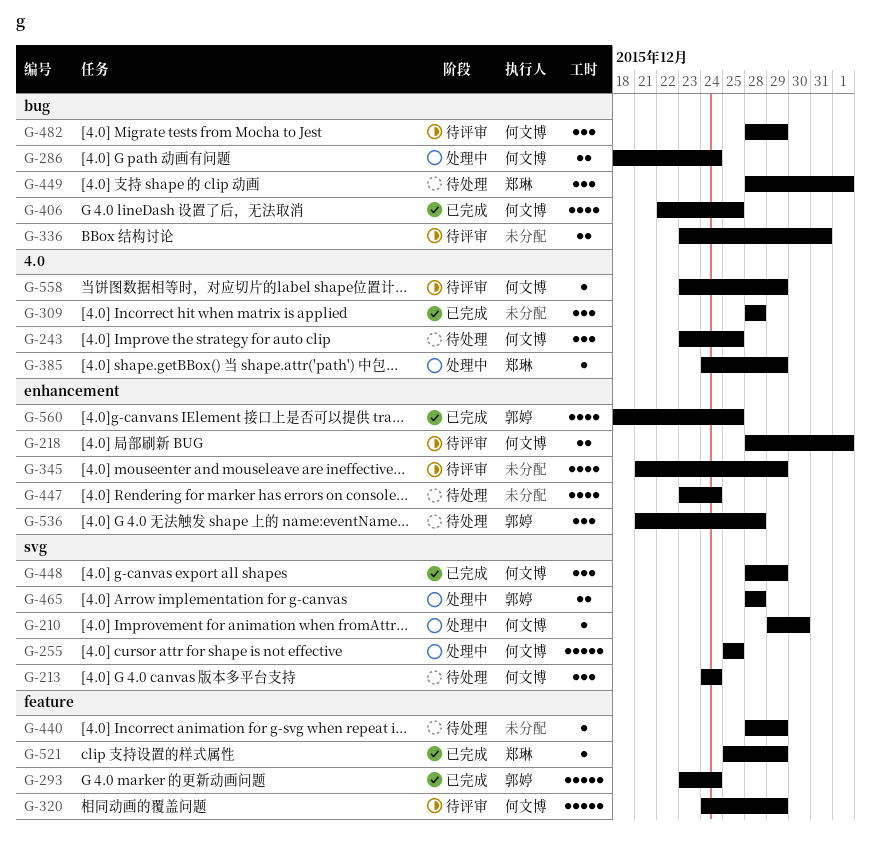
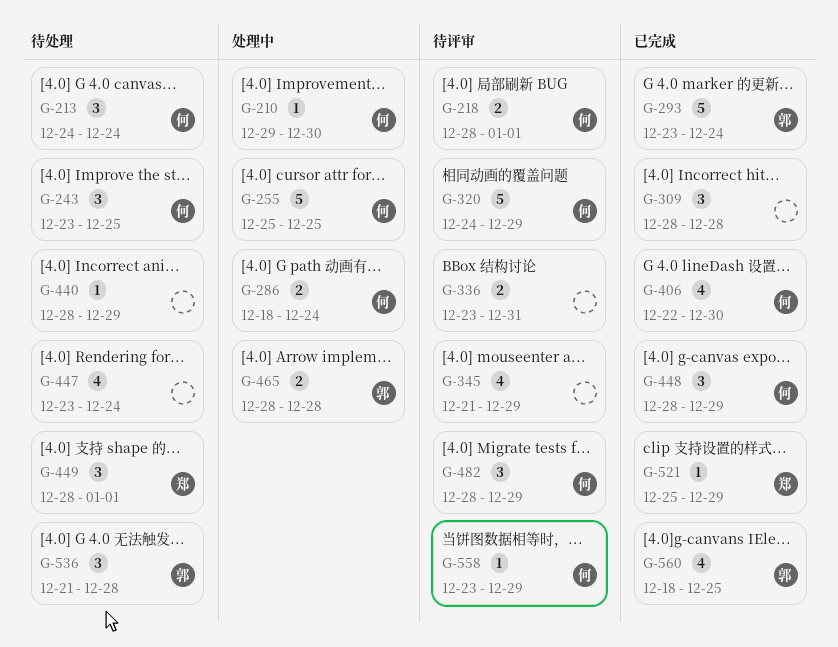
G-385: present -> none
G-406, due: Dec 25 -> Dec 30

